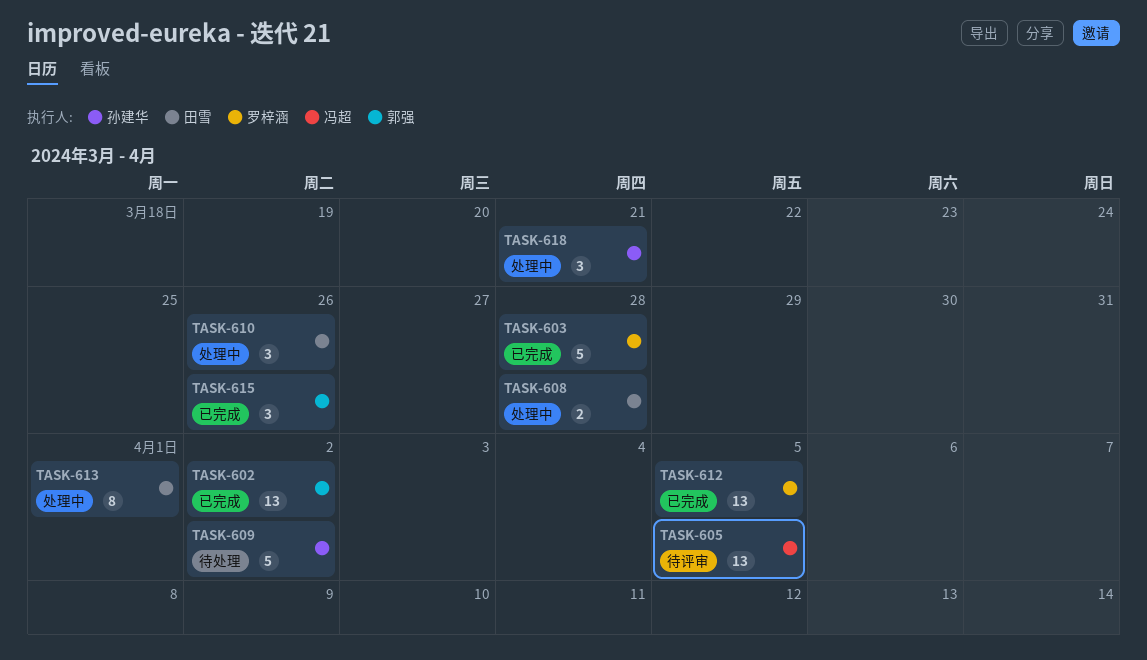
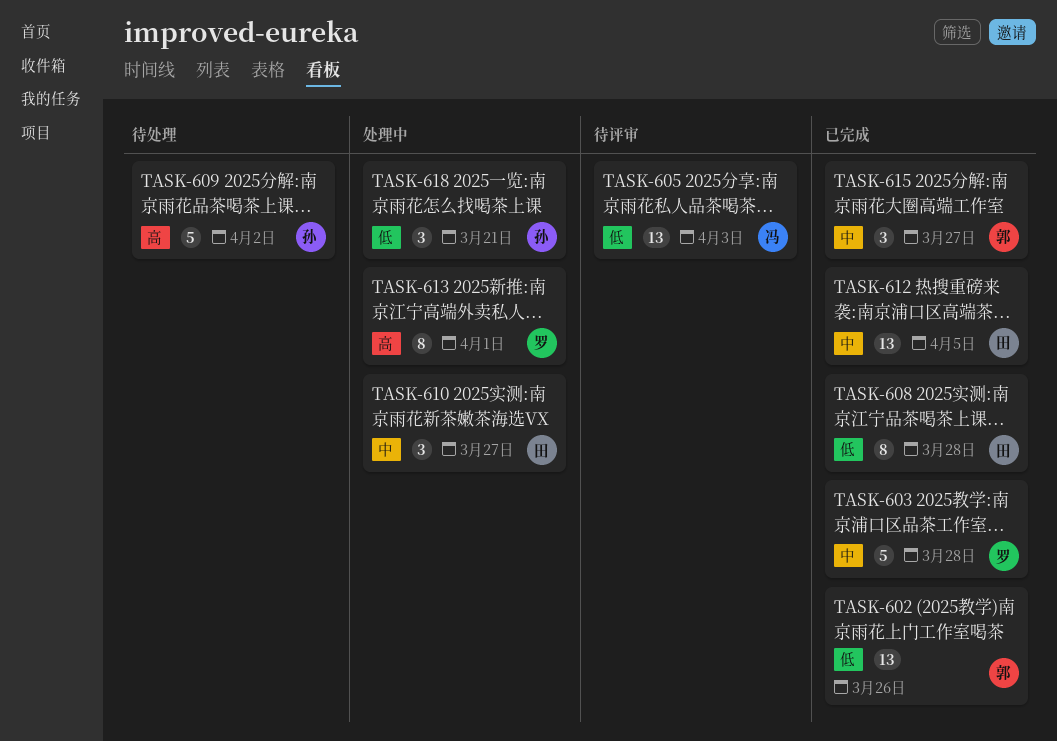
TASK-602, due: Apr 2 -> Mar 26
TASK-605, due: Apr 5 -> Apr 3
TASK-608, status: 处理中 -> 已完成
TASK-608, estimate: 2 -> 8
TASK-610, due: Mar 26 -> Mar 27
TASK-612, owner: 罗梓涵 -> 田雪
TASK-613, owner: 田雪 -> 罗梓涵
TASK-615, due: Mar 26 -> Mar 27

